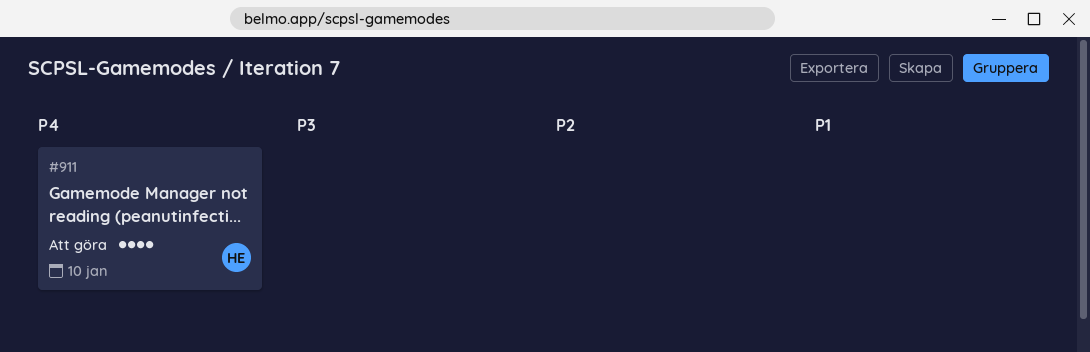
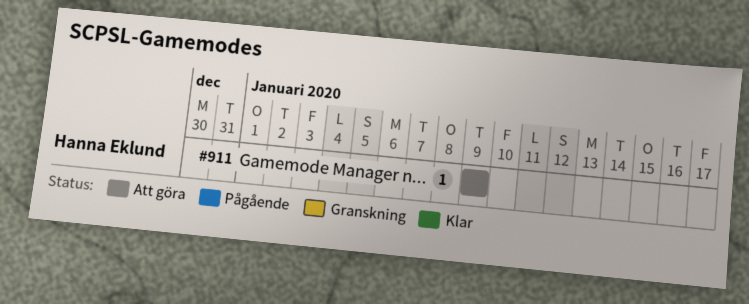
#911, estimate: 4 -> 1
#911, due: Jan 10 -> Jan 9

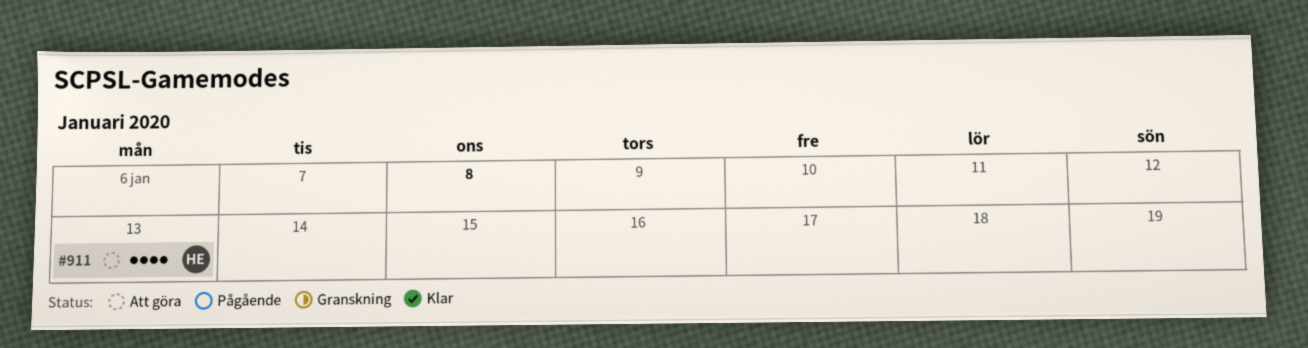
#911, estimate: 1 -> 4
#911, due: Jan 9 -> Jan 13

